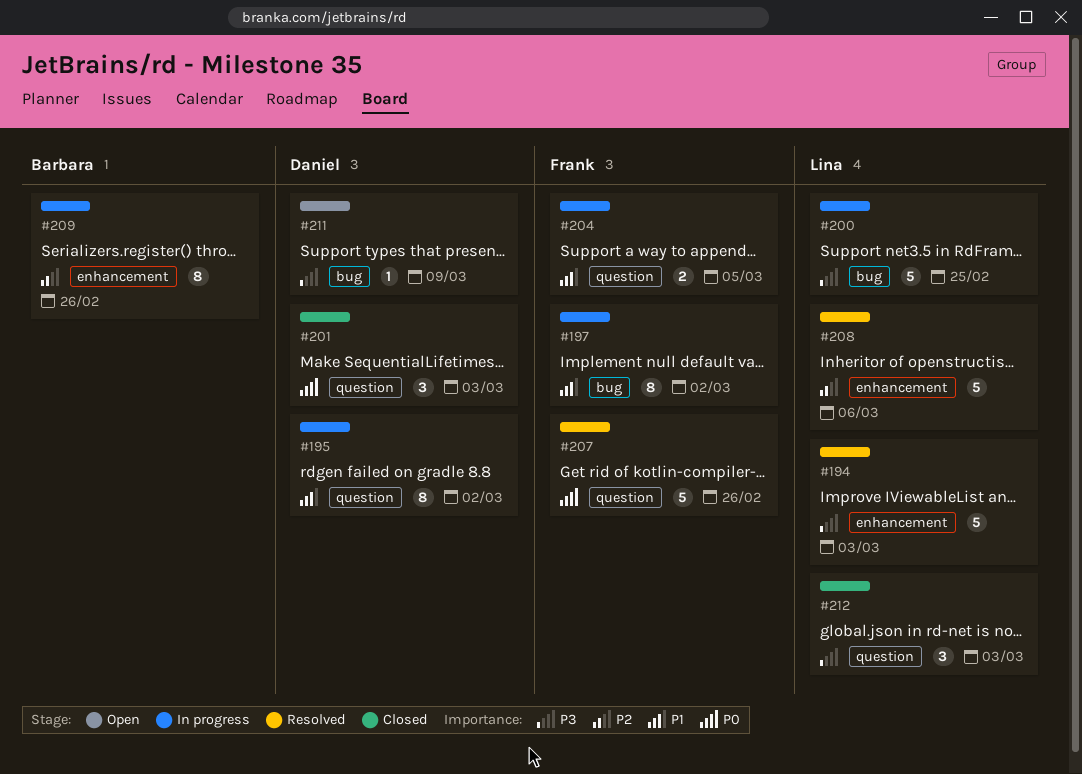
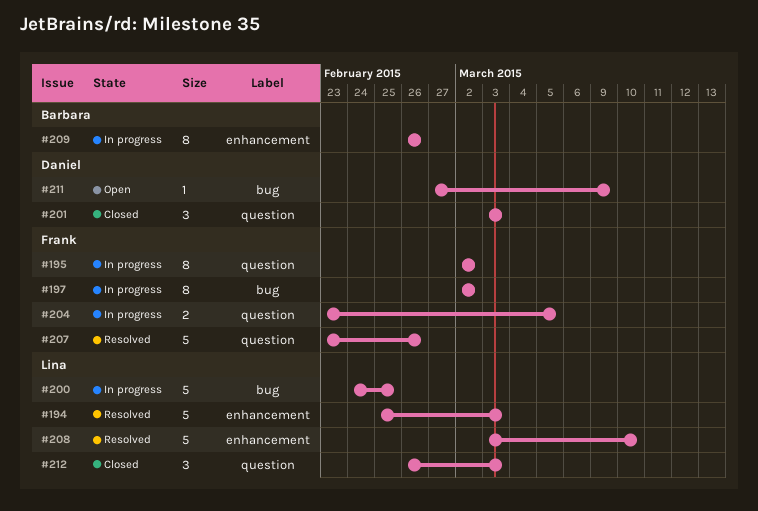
#195, owner: Daniel -> Frank
#208, due: Mar 6 -> Mar 10

